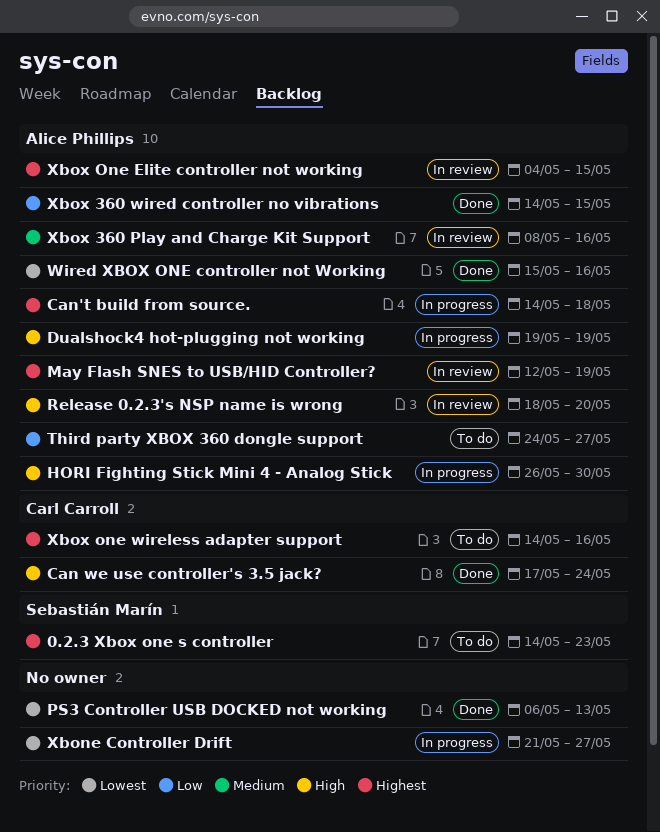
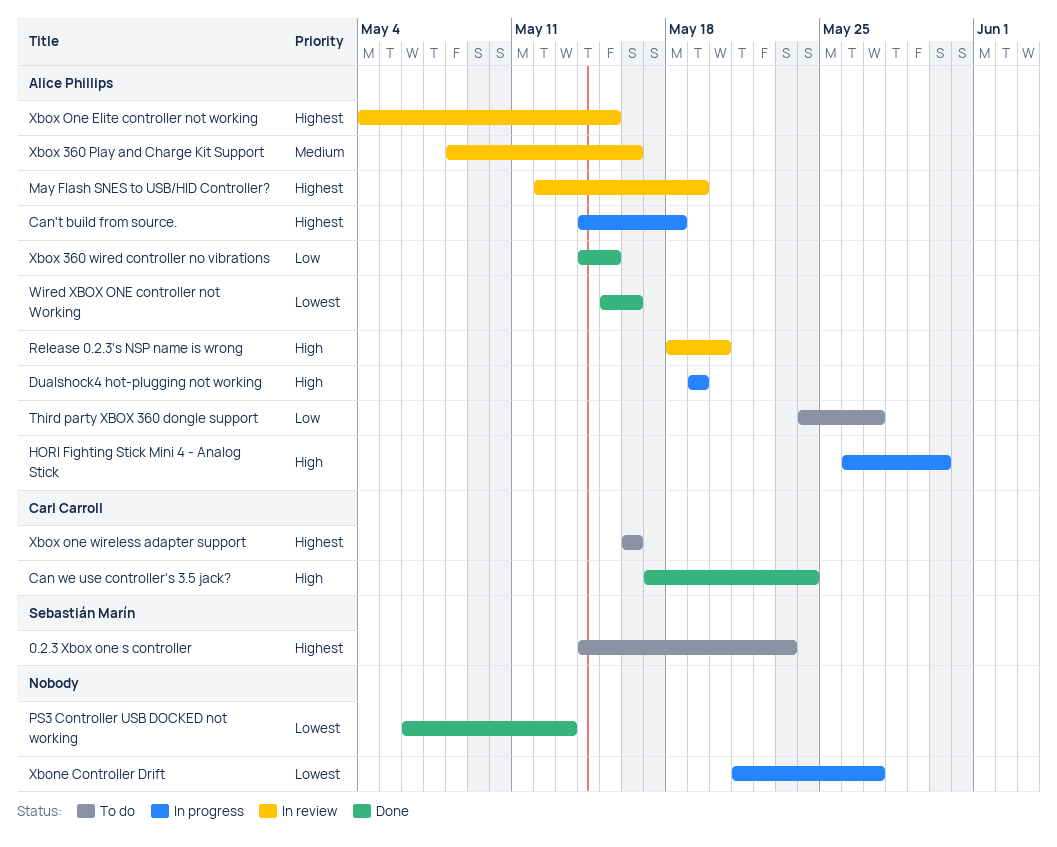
Xbox one wireless adapter support, start: May 14 -> May 16

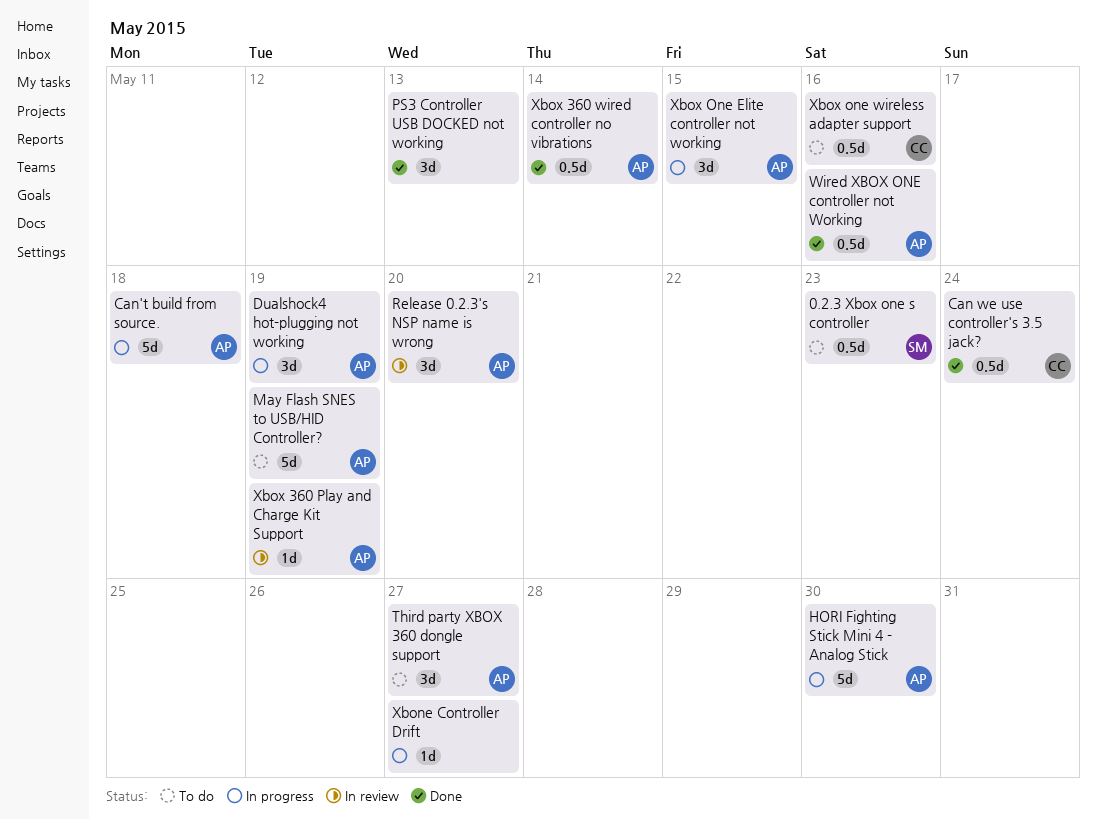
May Flash SNES to USB/HID Controller?, status: In review -> To do
Xbox 360 Play and Charge Kit Support, due: May 16 -> May 19
Xbox 360 wired controller no vibrations, due: May 15 -> May 14
Xbox One Elite controller not working, status: In review -> In progress

